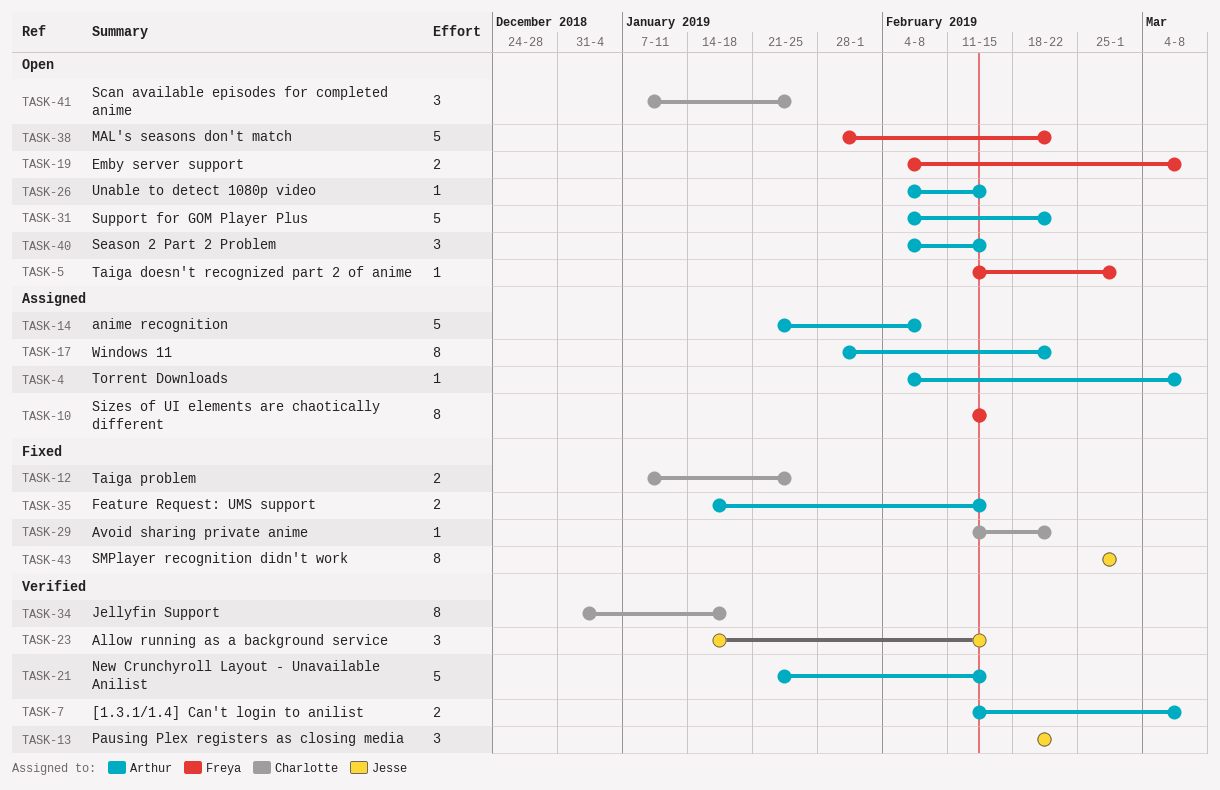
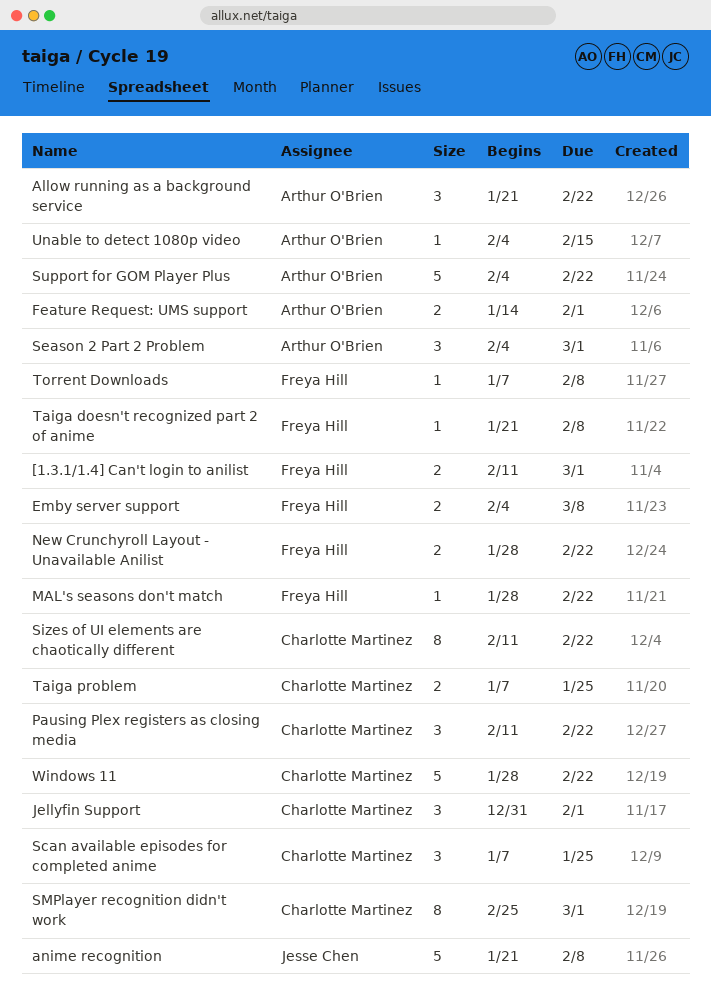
[1.3.1/1.4] Can't login to anilist, owner: Arthur O'Brien -> Freya Hill
[1.3.1/1.4] Can't login to anilist, due: Mar 8 -> Mar 1
Allow running as a background service, owner: Jesse Chen -> Arthur O'Brien
Allow running as a background service, start: Jan 14 -> Jan 21
Allow running as a background service, due: Feb 15 -> Feb 22
anime recognition, owner: Arthur O'Brien -> Jesse Chen
Avoid sharing private anime: present -> none
Feature Request: UMS support, due: Feb 15 -> Feb 1
Jellyfin Support, estimate: 8 -> 3
Jellyfin Support, due: Jan 18 -> Feb 1
MAL's seasons don't match, estimate: 5 -> 1
New Crunchyroll Layout - Unavailable Anilist, owner: Arthur O'Brien -> Freya Hill
New Crunchyroll Layout - Unavailable Anilist, estimate: 5 -> 2
New Crunchyroll Layout - Unavailable Anilist, start: Jan 21 -> Jan 28
New Crunchyroll Layout - Unavailable Anilist, due: Feb 15 -> Feb 22
Pausing Plex registers as closing media, owner: Jesse Chen -> Charlotte Martinez
Pausing Plex registers as closing media, start: Feb 18 -> Feb 11
Season 2 Part 2 Problem, due: Feb 15 -> Mar 1
Sizes of UI elements are chaotically different, owner: Freya Hill -> Charlotte Martinez
Sizes of UI elements are chaotically different, due: Feb 15 -> Feb 22
SMPlayer recognition didn't work, owner: Jesse Chen -> Charlotte Martinez
Taiga doesn't recognized part 2 of anime, start: Feb 11 -> Jan 21
Taiga doesn't recognized part 2 of anime, due: Mar 1 -> Feb 8
Torrent Downloads, owner: Arthur O'Brien -> Freya Hill
Torrent Downloads, start: Feb 4 -> Jan 7
Torrent Downloads, due: Mar 8 -> Feb 8
Windows 11, owner: Arthur O'Brien -> Charlotte Martinez
Windows 11, estimate: 8 -> 5

